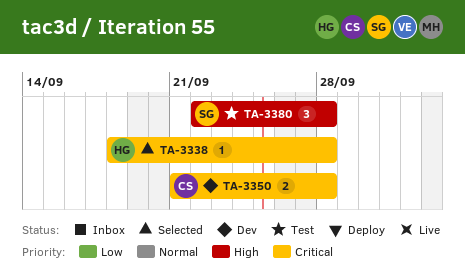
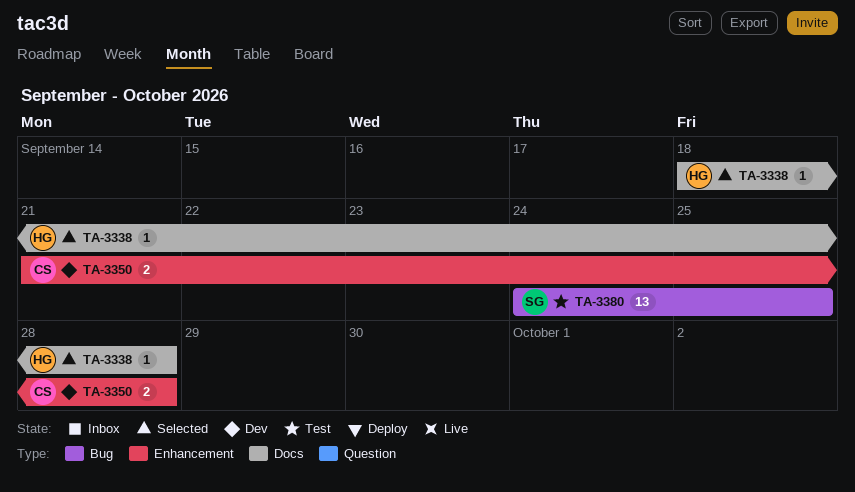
TA-3380, estimate: 3 -> 13
TA-3380, start: Sep 22 -> Sep 24
TA-3380, due: Sep 28 -> Sep 25

